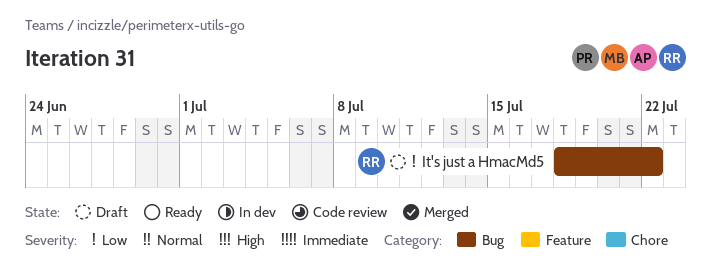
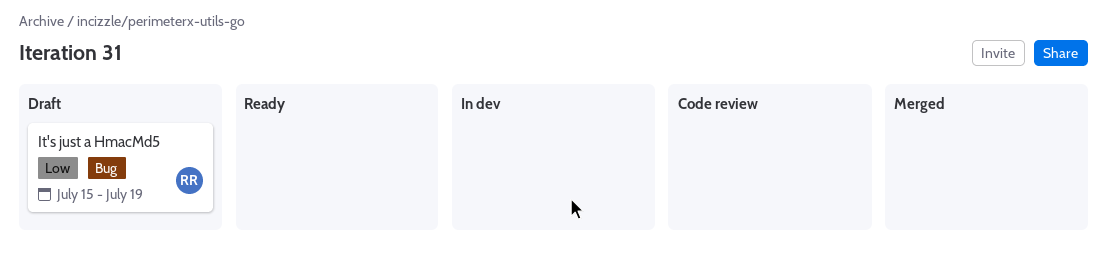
It's just a HmacMd5, start: Jul 18 -> Jul 15
It's just a HmacMd5, due: Jul 22 -> Jul 19

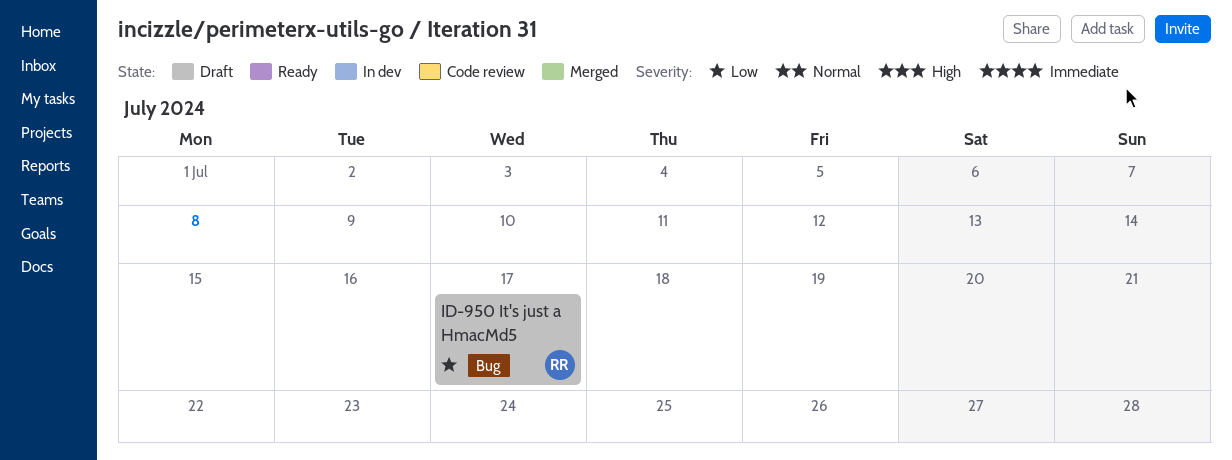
It's just a HmacMd5, due: Jul 19 -> Jul 17

